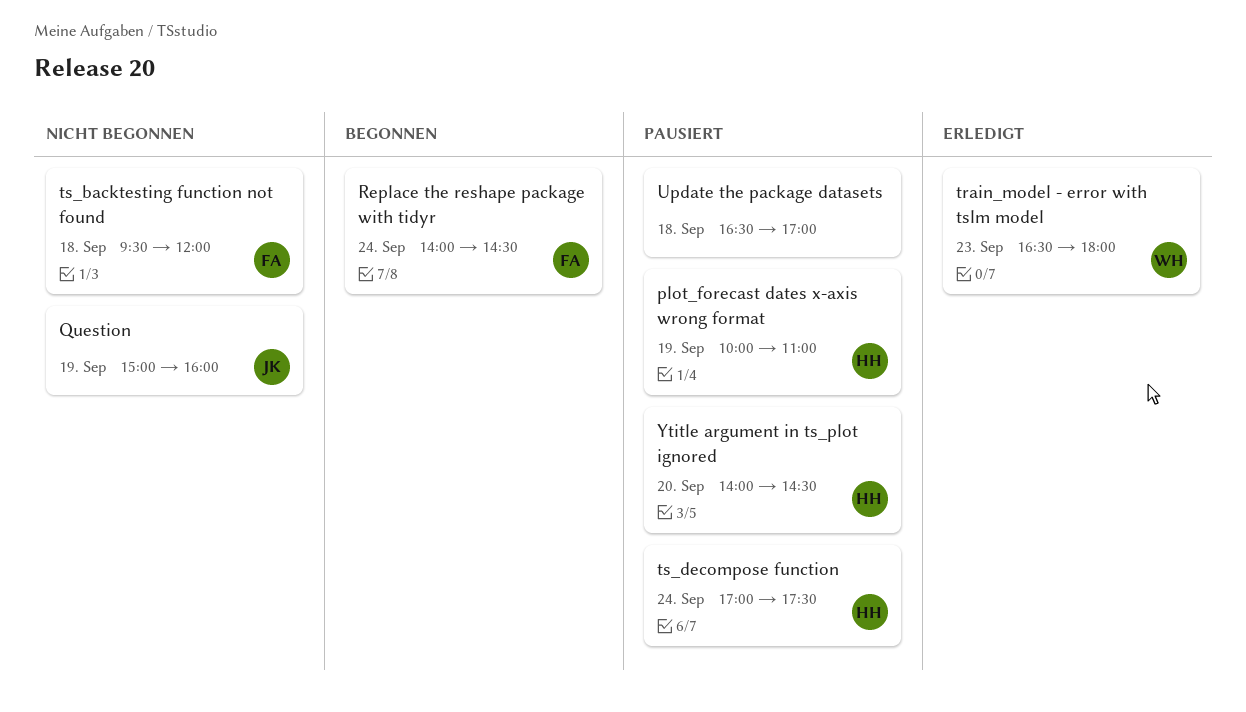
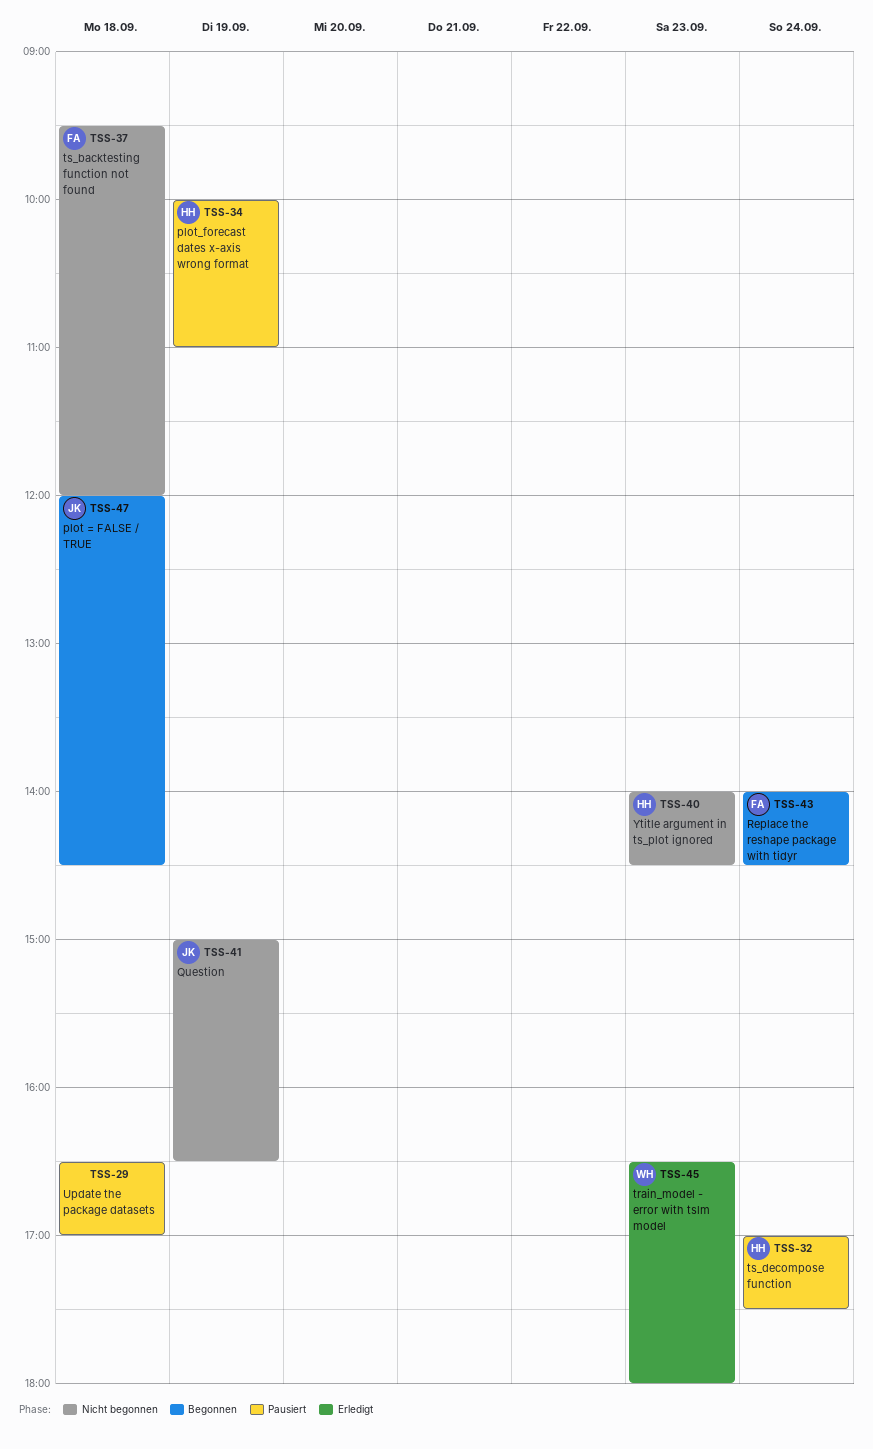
plot = FALSE / TRUE: none -> present
Question, ends: 16:00 -> 16:30
Ytitle argument in ts_plot ignored, status: Pausiert -> Nicht begonnen
Ytitle argument in ts_plot ignored, day: Sep 20 -> Sep 23

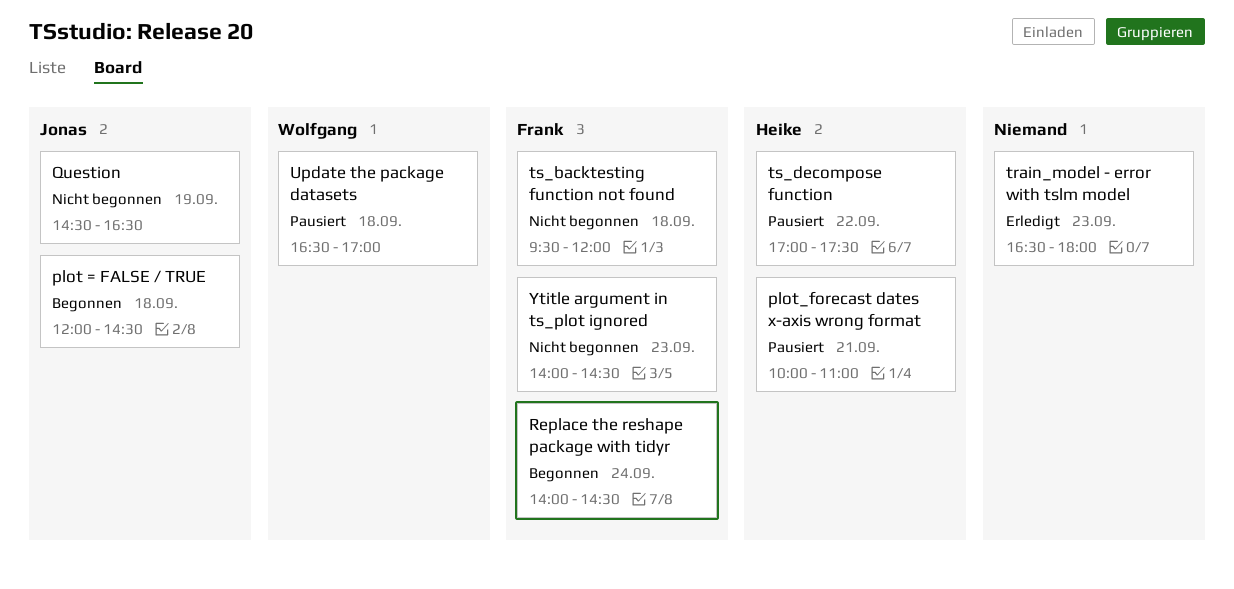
plot_forecast dates x-axis wrong format, day: Sep 19 -> Sep 21
Question, begins: 15:00 -> 14:30
train_model - error with tslm model, owner: Wolfgang -> none
ts_decompose function, day: Sep 24 -> Sep 22
Update the package datasets, owner: none -> Wolfgang
Ytitle argument in ts_plot ignored, owner: Heike -> Frank

